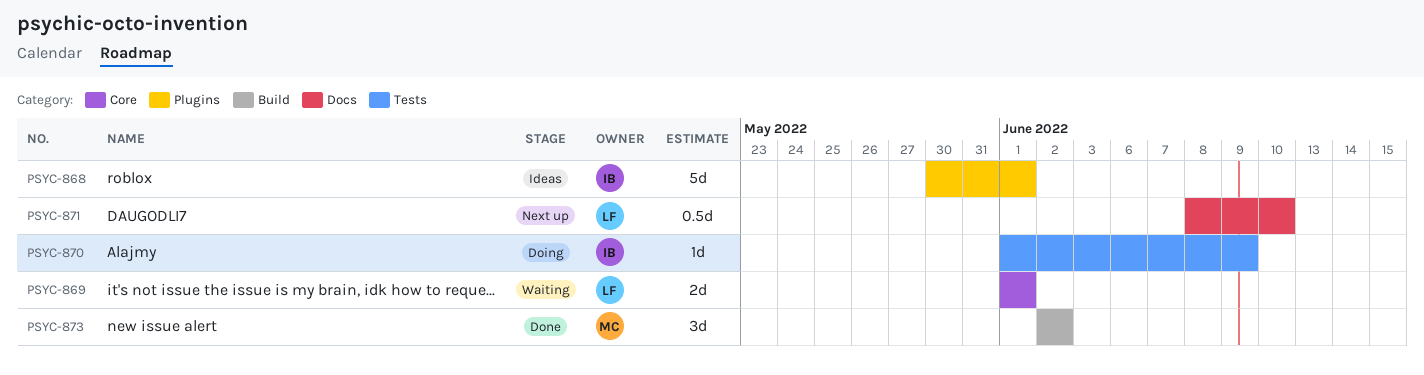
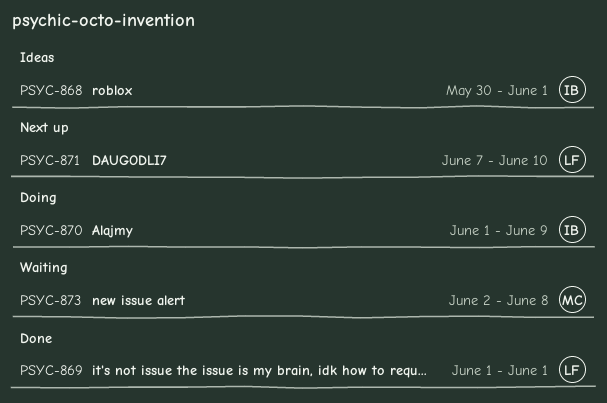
PSYC-869, status: Waiting -> Done
PSYC-871, start: Jun 8 -> Jun 7
PSYC-873, status: Done -> Waiting
PSYC-873, due: Jun 2 -> Jun 8

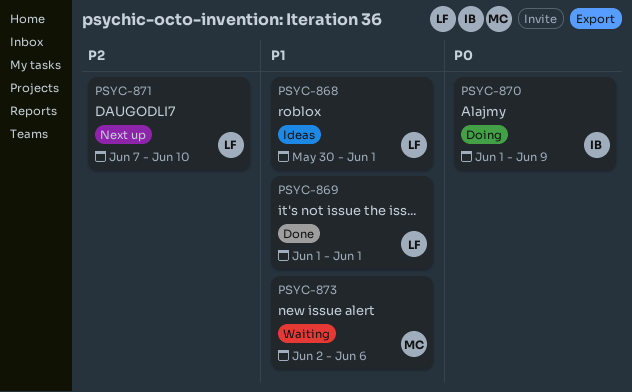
PSYC-868, owner: IB -> LF
PSYC-873, due: Jun 8 -> Jun 6

